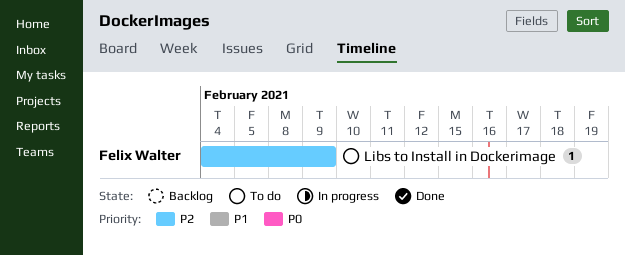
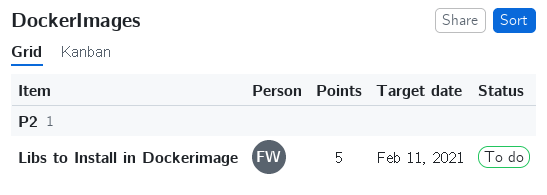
Libs to Install in Dockerimage, estimate: 1 -> 5
Libs to Install in Dockerimage, due: Feb 9 -> Feb 11

